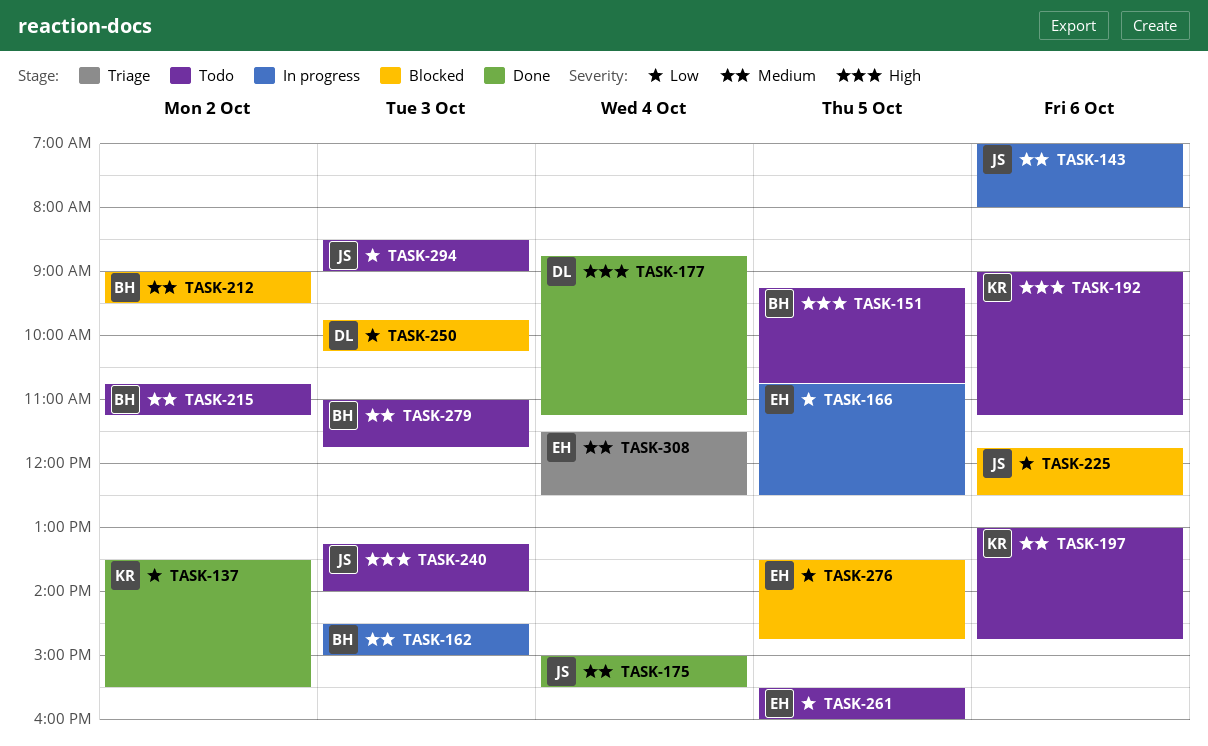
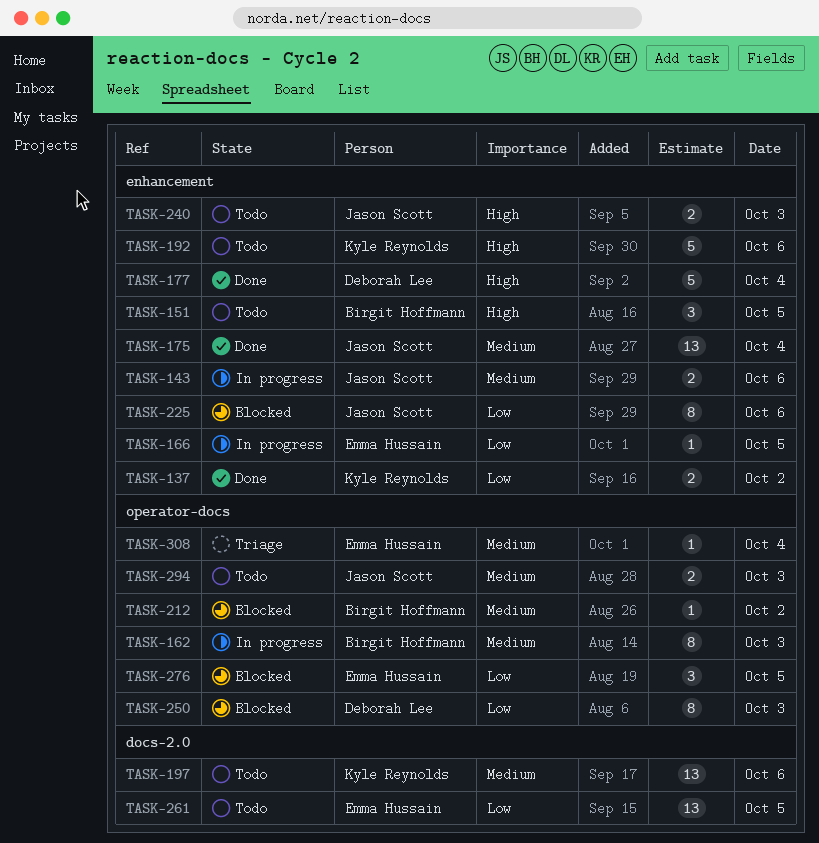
TASK-215: present -> none
TASK-279: present -> none
TASK-294, priority: Low -> Medium

